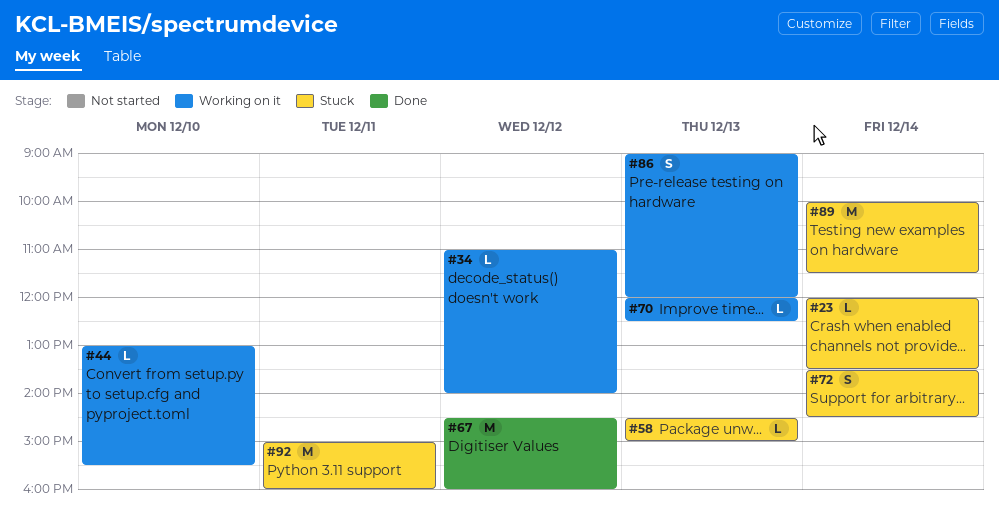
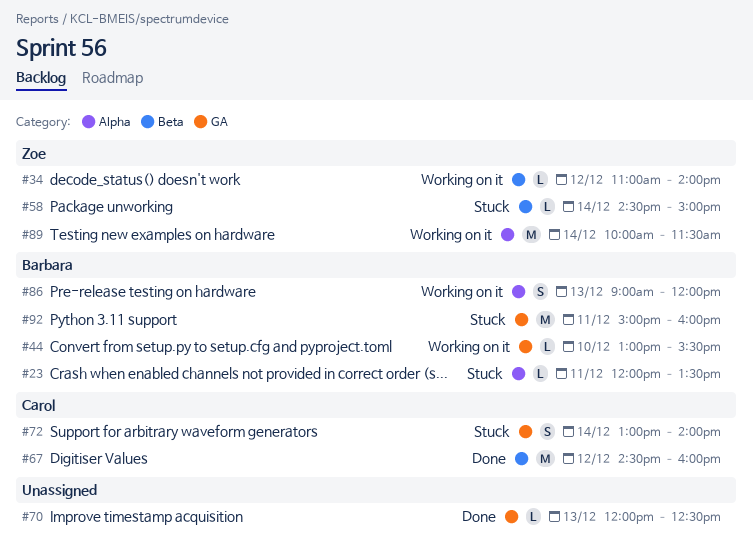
#23, day: Dec 14 -> Dec 11
#58, day: Dec 13 -> Dec 14
#70, status: Working on it -> Done
#72, begins: 13:30 -> 13:00
#72, ends: 14:30 -> 14:00
#89, status: Stuck -> Working on it

